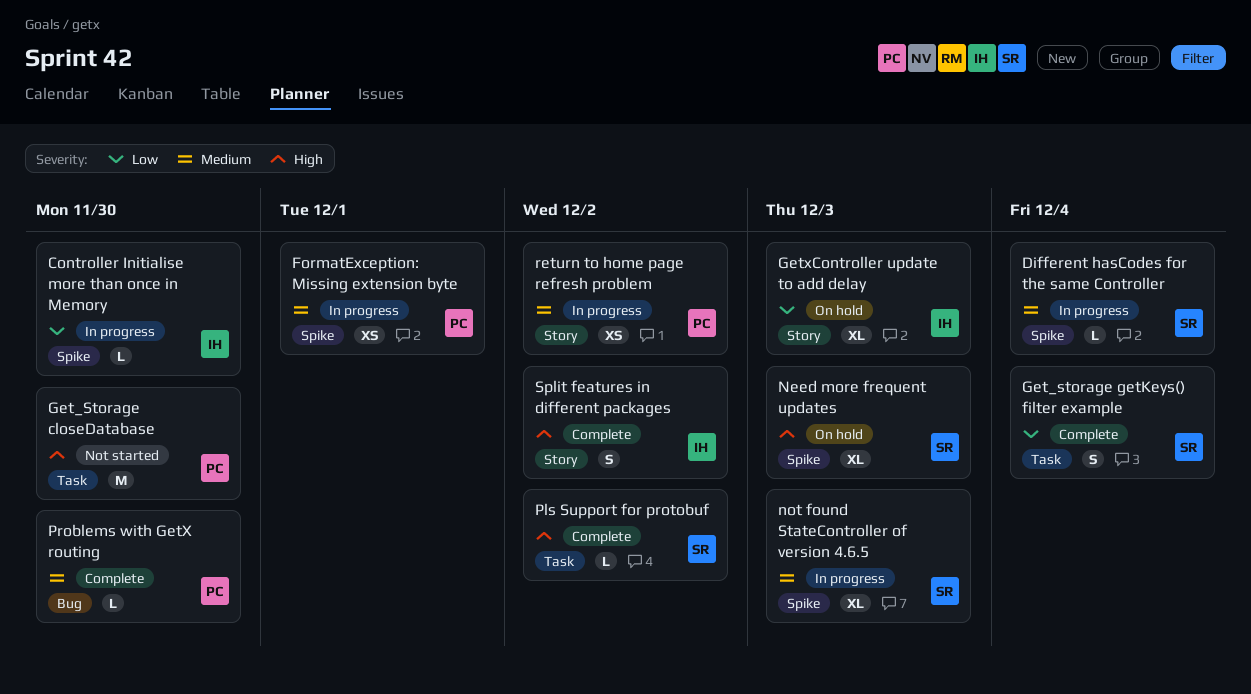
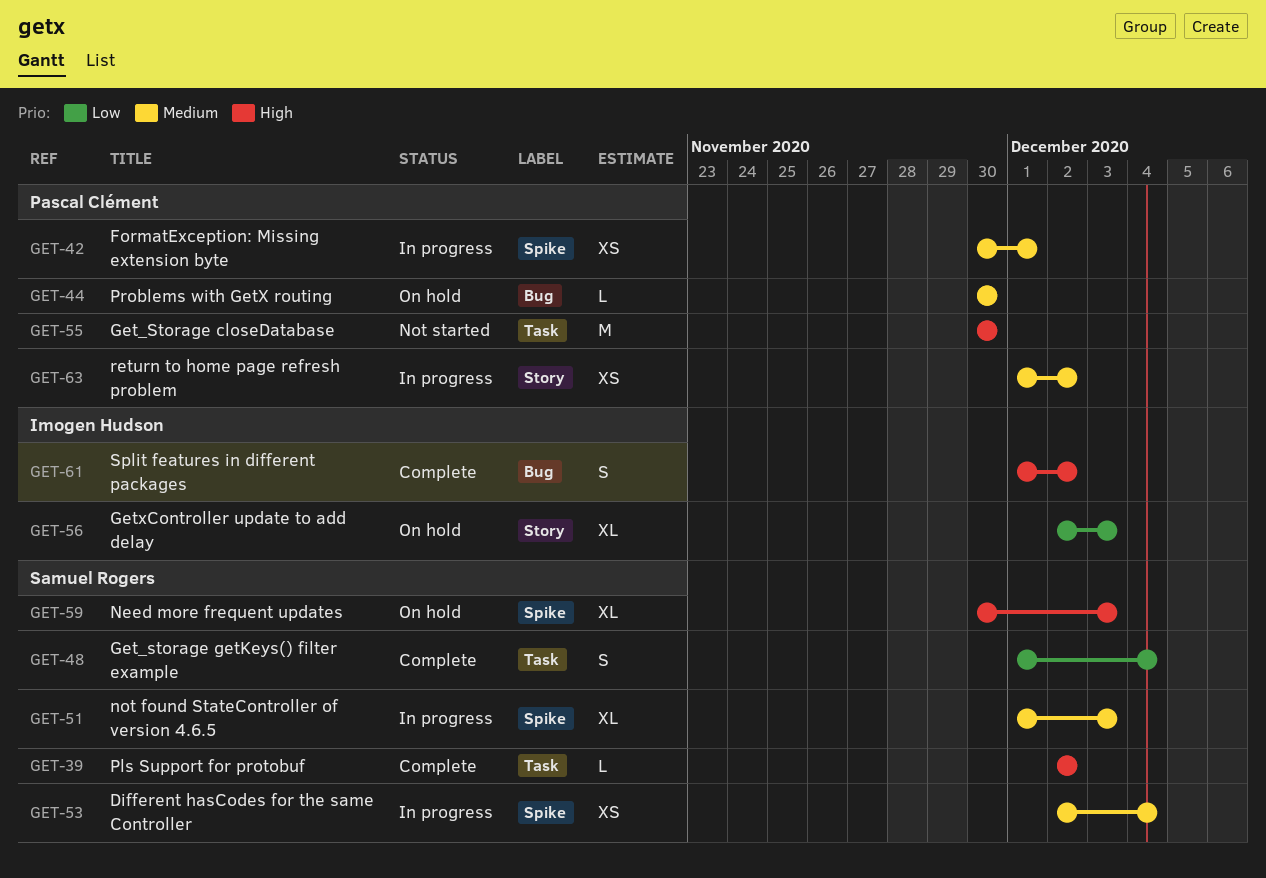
Controller Initialise more than once in Memory: present -> none
Different hasCodes for the same Controller, estimate: L -> XS
Problems with GetX routing, status: Complete -> On hold
Split features in different packages, label: Story -> Bug

